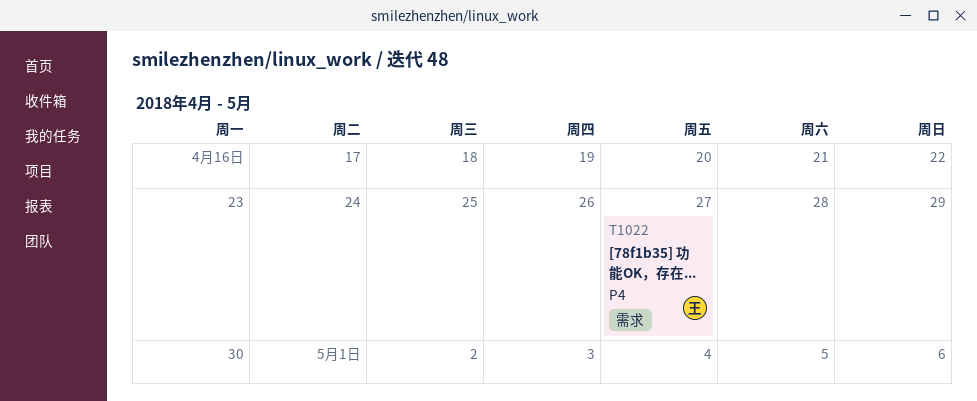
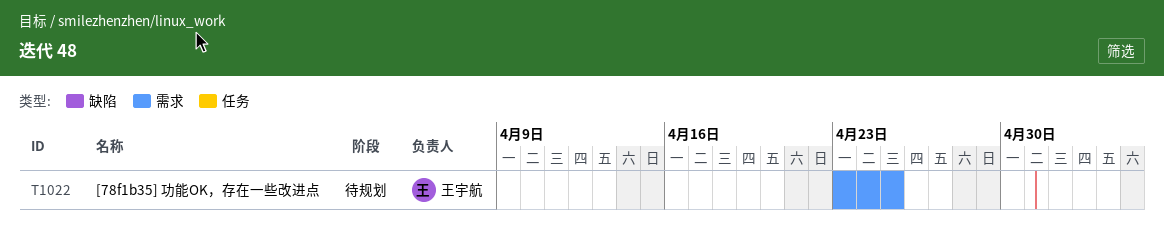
T1022, due: Apr 27 -> Apr 25

